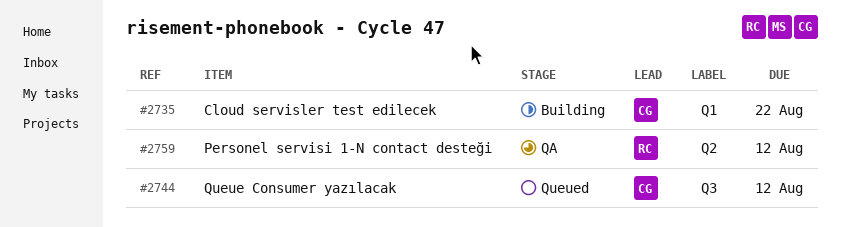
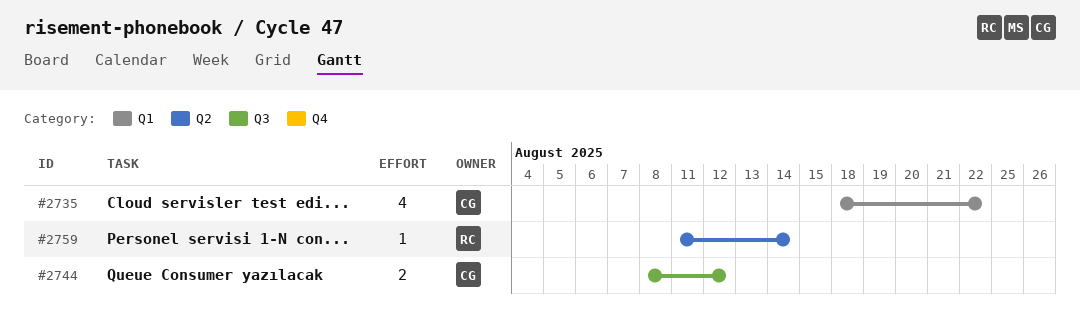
#2759, due: Aug 12 -> Aug 14

